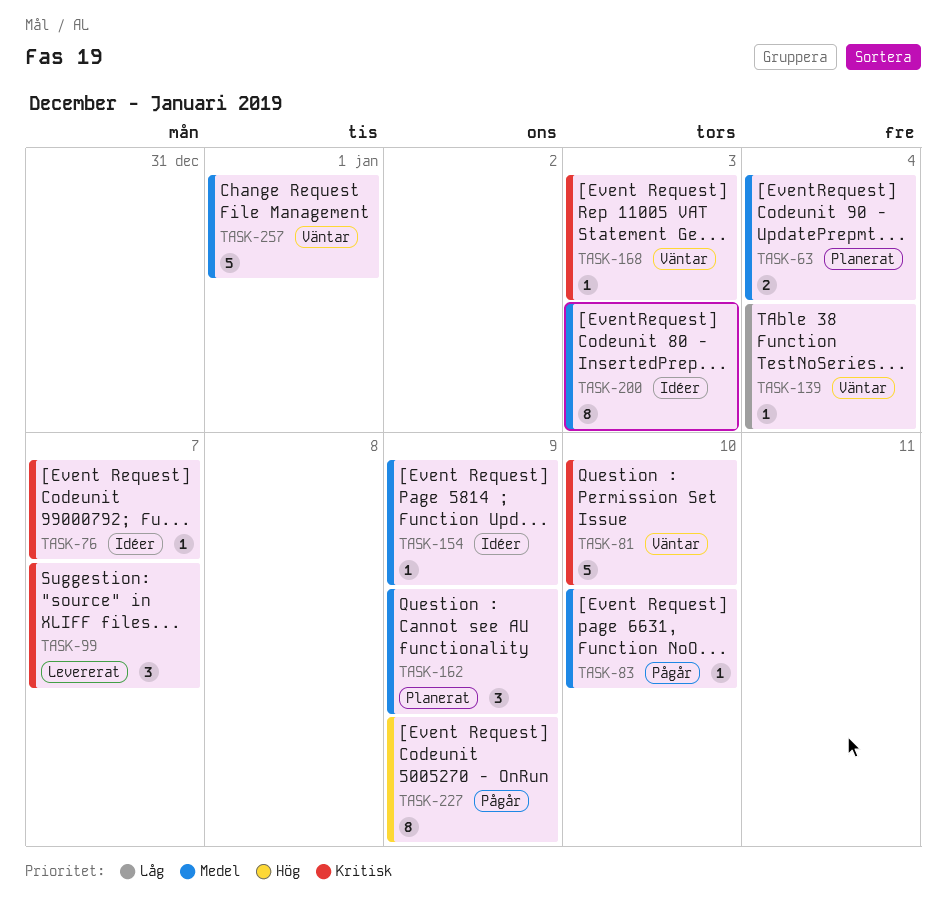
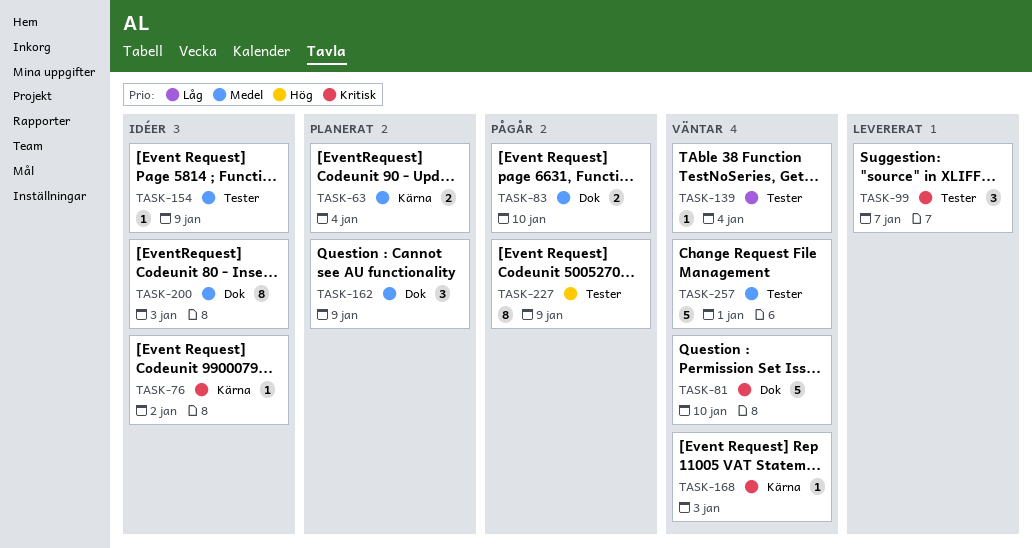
TASK-76, due: Jan 7 -> Jan 2
TASK-83, estimate: 1 -> 2

